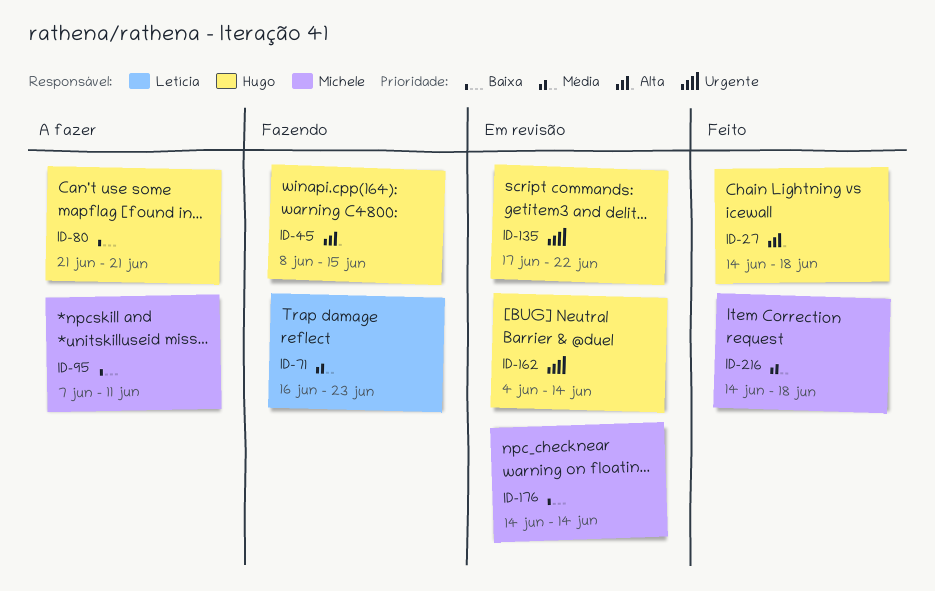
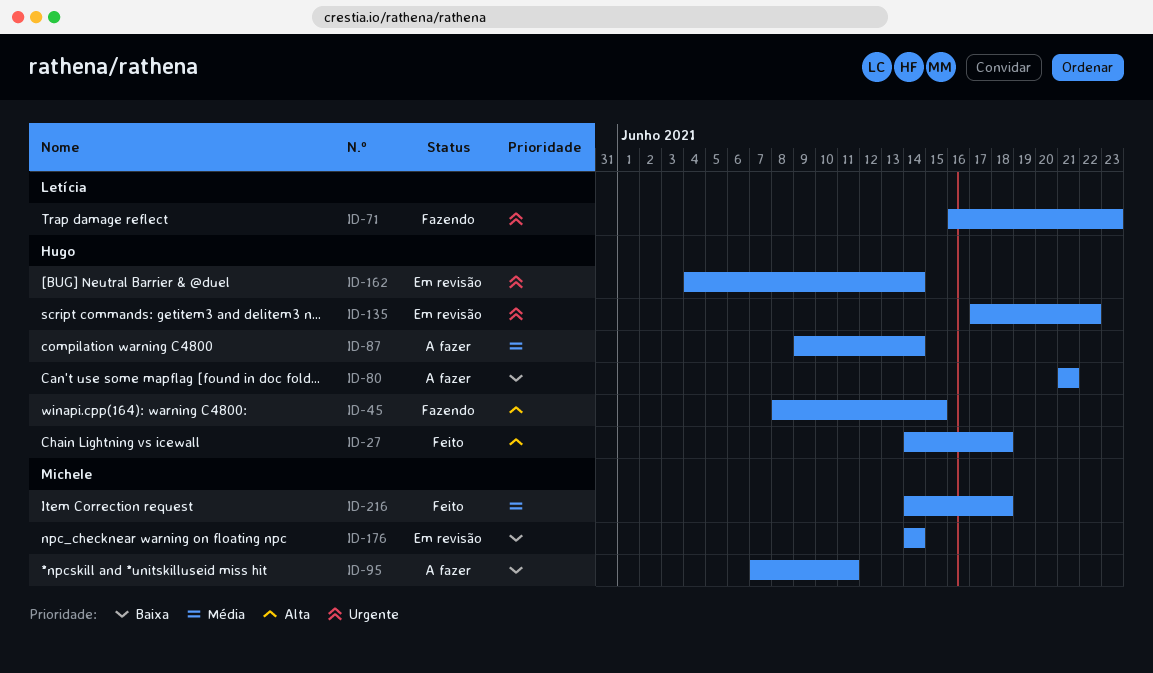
ID-71, priority: Média -> Urgente
ID-87: none -> present

